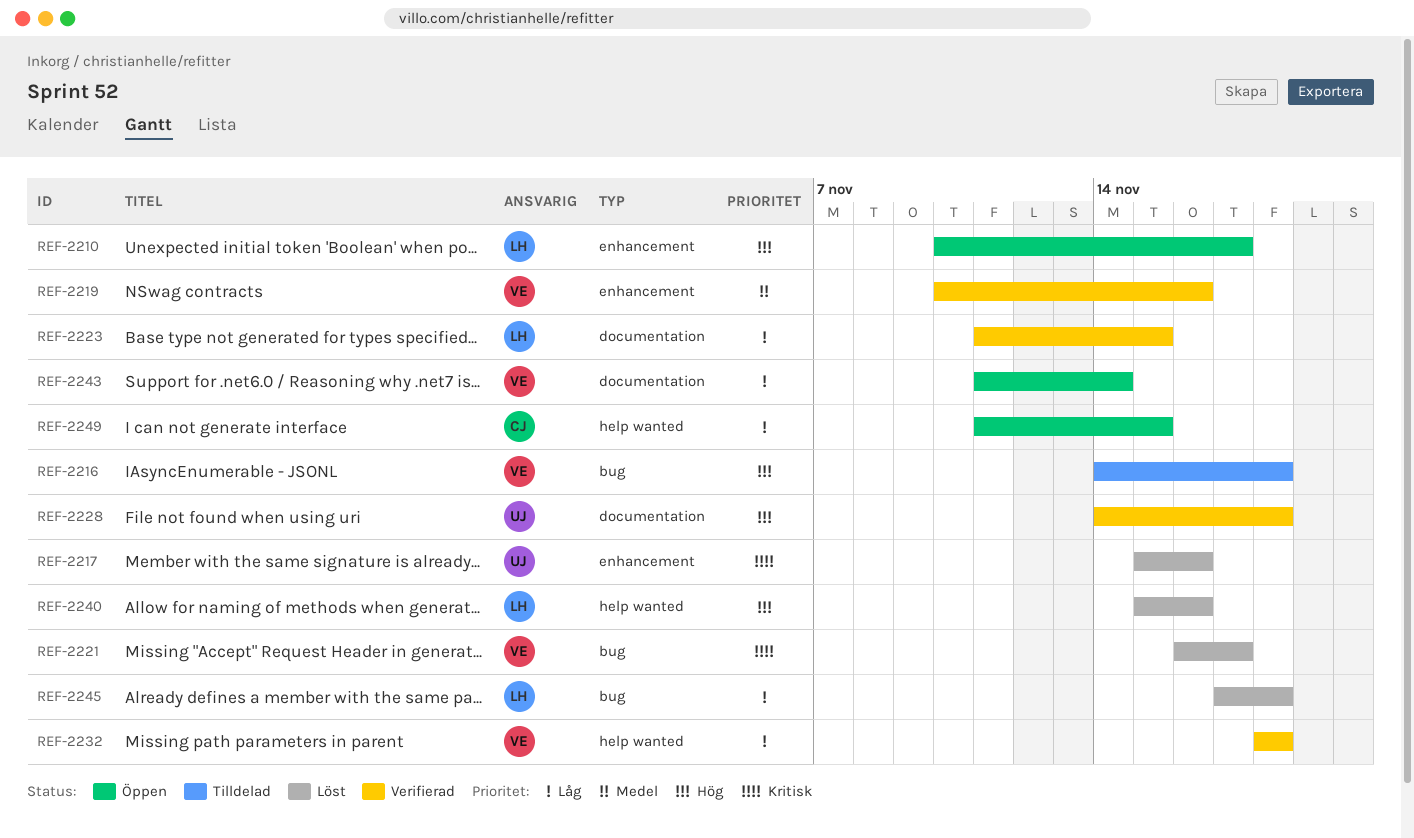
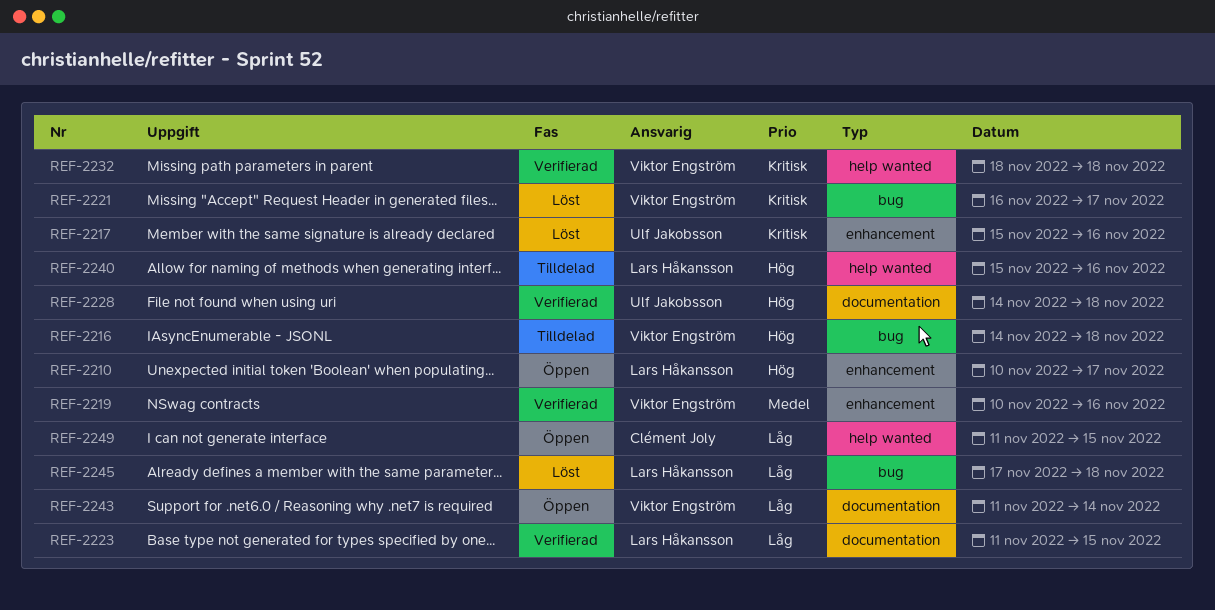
REF-2232, priority: Låg -> Kritisk
REF-2240, status: Löst -> Tilldelad

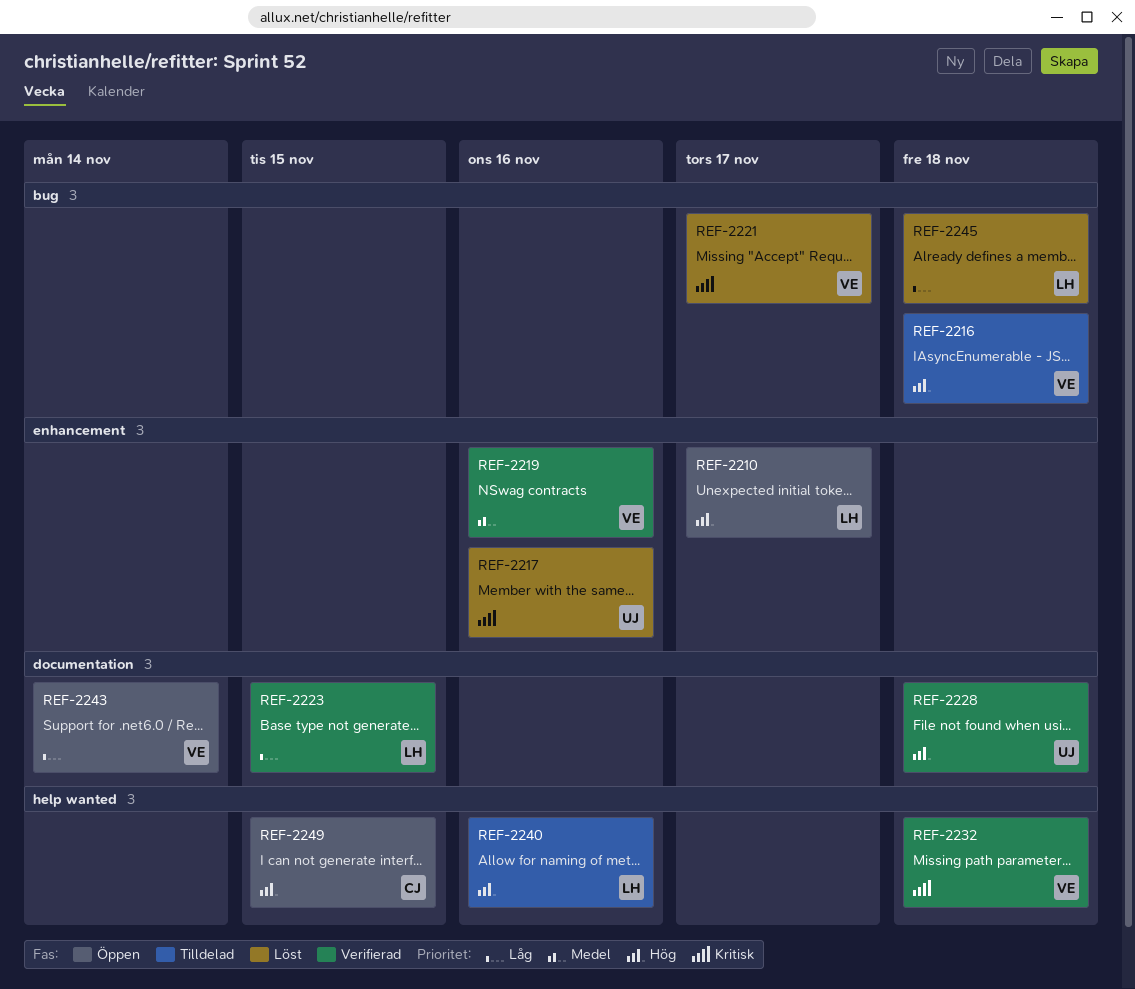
REF-2249, priority: Låg -> Hög

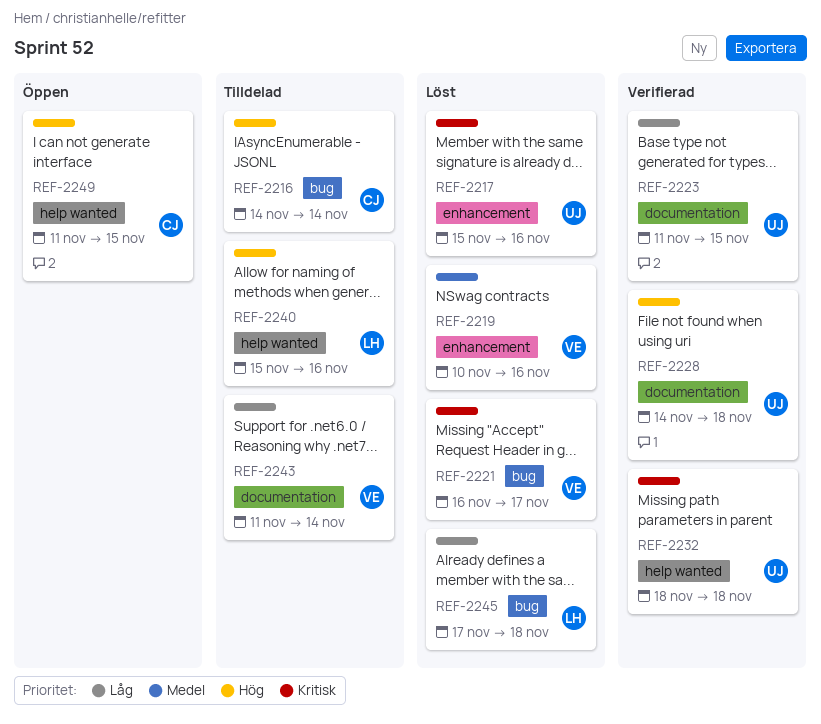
REF-2210: present -> none
REF-2216, owner: VE -> CJ
REF-2216, due: Nov 18 -> Nov 14
REF-2219, status: Verifierad -> Löst
REF-2223, owner: LH -> UJ
REF-2232, owner: VE -> UJ
REF-2243, status: Öppen -> Tilldelad

